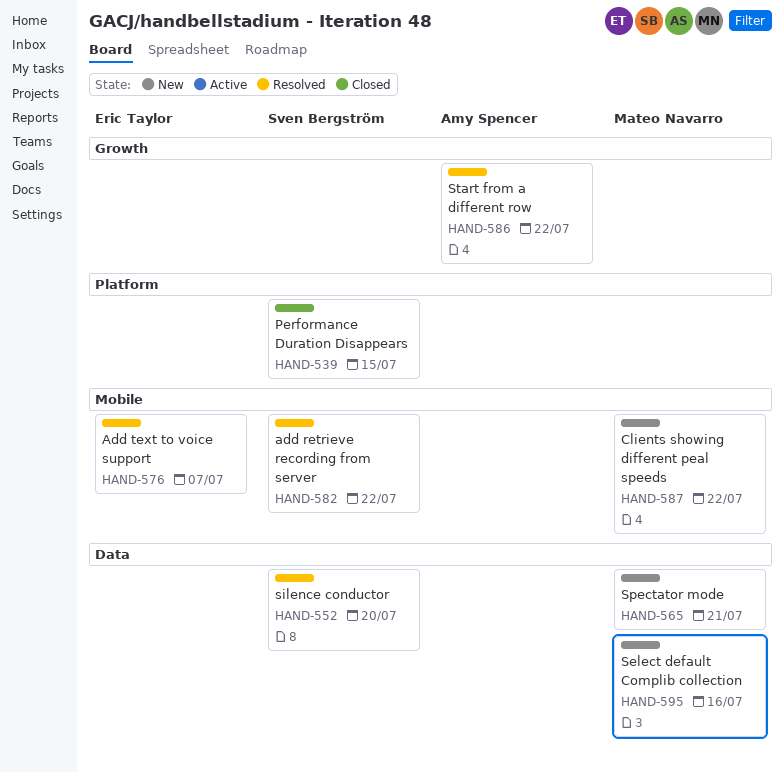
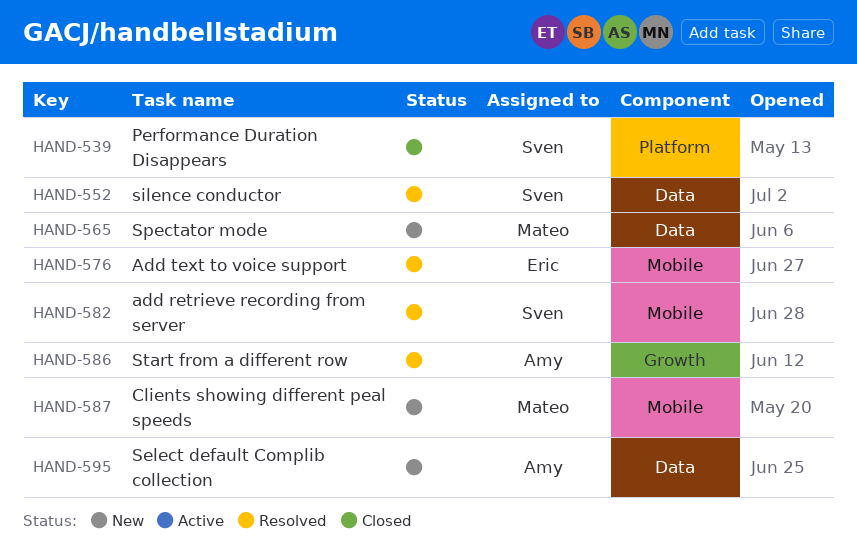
HAND-595, owner: Mateo Navarro -> Amy Spencer

